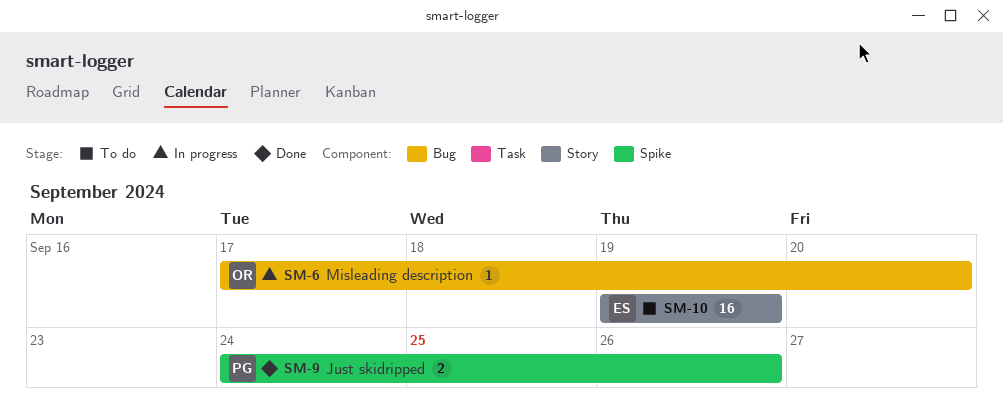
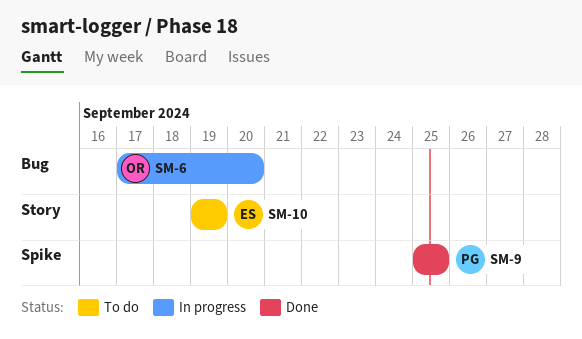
SM-9, start: Sep 24 -> Sep 25
SM-9, due: Sep 26 -> Sep 25

